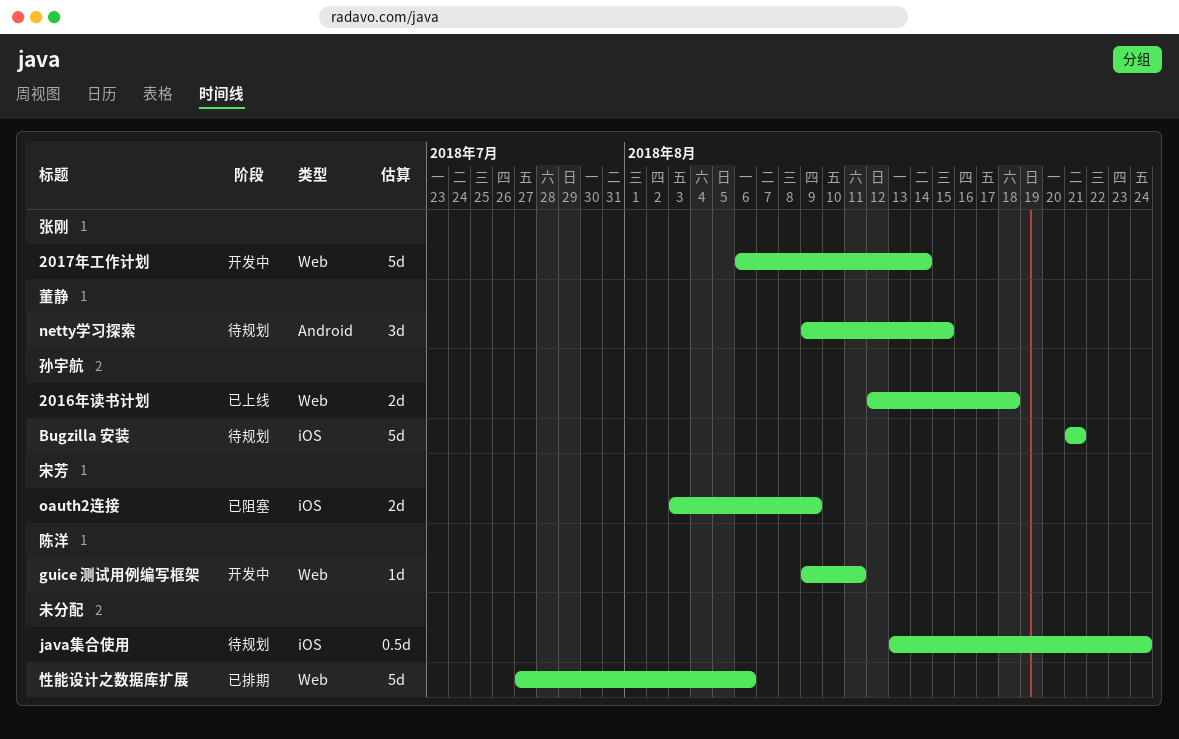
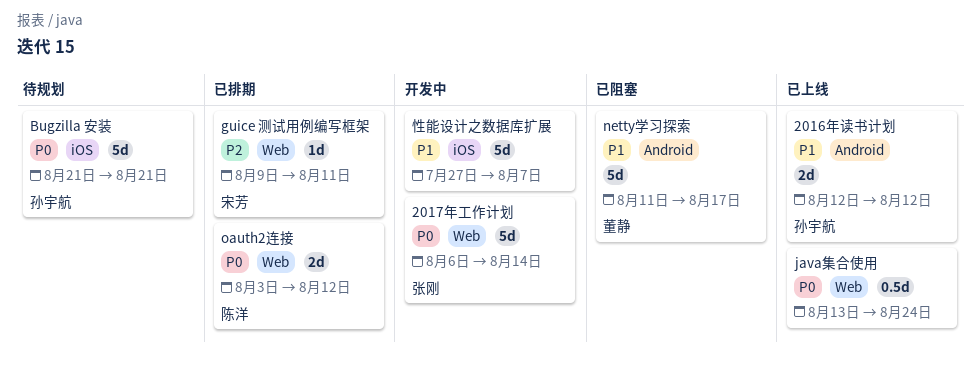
2016年读书计划, label: Web -> Android
2016年读书计划, due: Aug 18 -> Aug 12
guice 测试用例编写框架, status: 开发中 -> 已排期
guice 测试用例编写框架, owner: 陈洋 -> 宋芳
java集合使用, status: 待规划 -> 已上线
java集合使用, label: iOS -> Web
netty学习探索, status: 待规划 -> 已阻塞
netty学习探索, estimate: 3d -> 5d
netty学习探索, start: Aug 9 -> Aug 11
netty学习探索, due: Aug 15 -> Aug 17
oauth2连接, status: 已阻塞 -> 已排期
oauth2连接, owner: 宋芳 -> 陈洋
oauth2连接, label: iOS -> Web
oauth2连接, due: Aug 9 -> Aug 12
性能设计之数据库扩展, status: 已排期 -> 开发中
性能设计之数据库扩展, label: Web -> iOS
性能设计之数据库扩展, due: Aug 6 -> Aug 7

